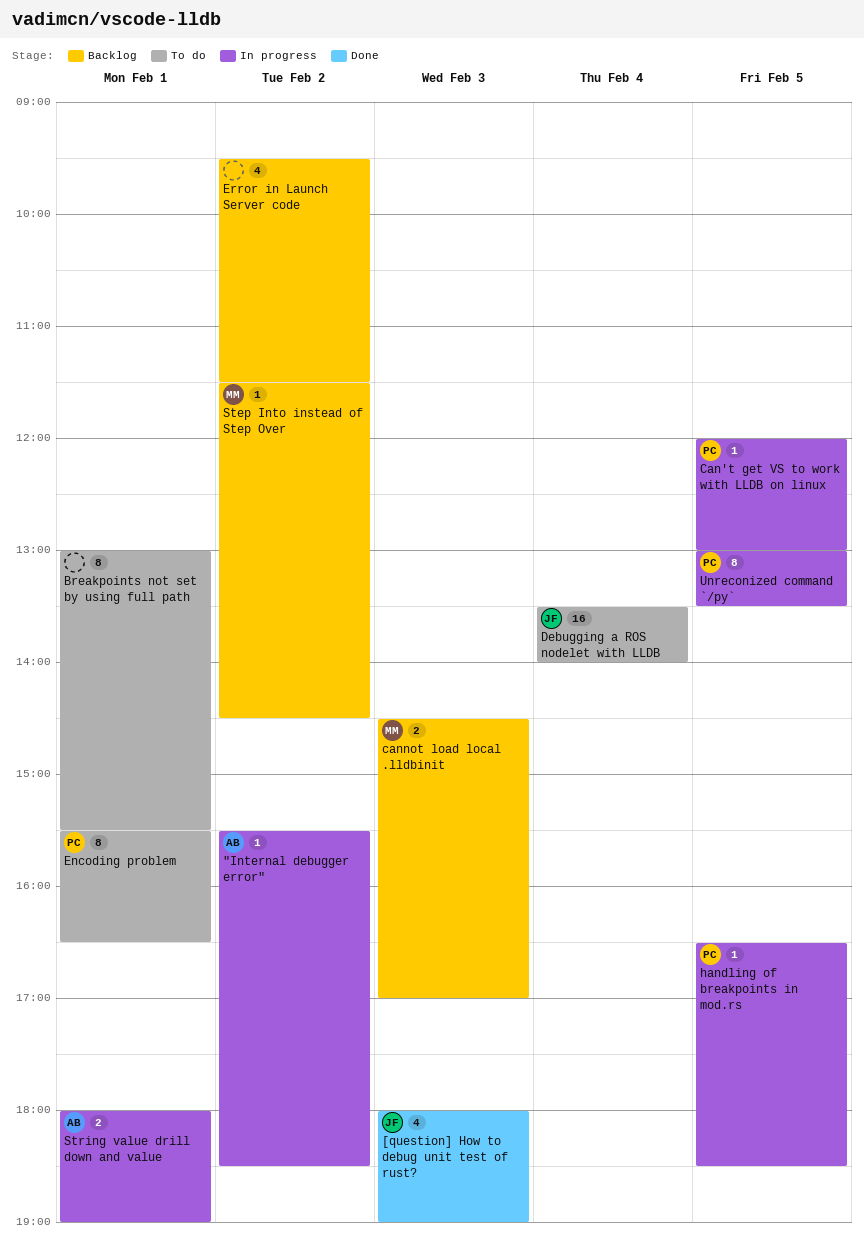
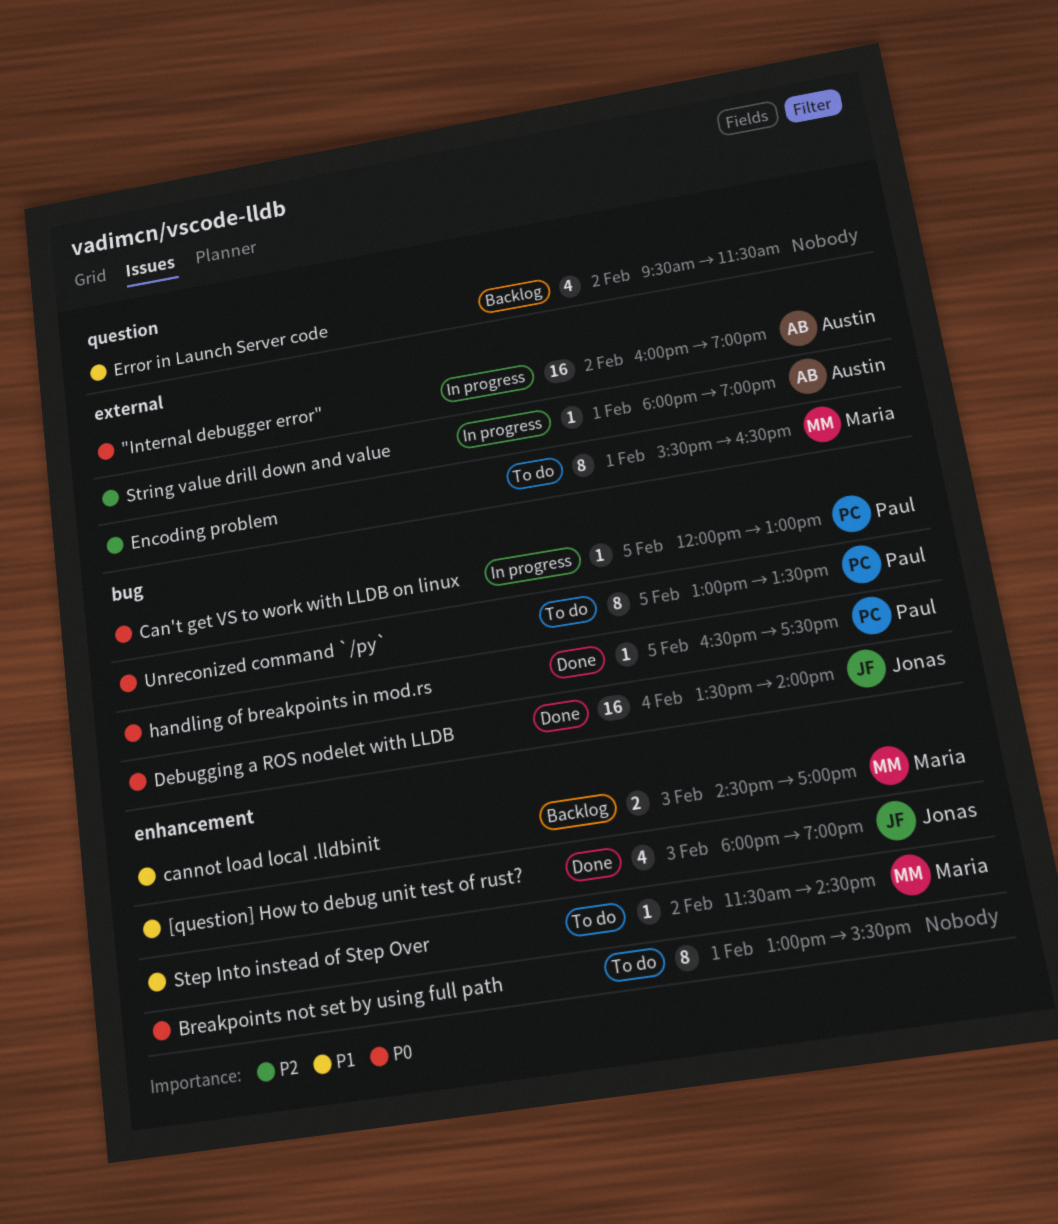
"Internal debugger error", estimate: 1 -> 16
"Internal debugger error", begins: 15:30 -> 16:00
"Internal debugger error", ends: 18:30 -> 19:00
Debugging a ROS nodelet with LLDB, status: To do -> Done
Encoding problem, owner: Paul -> Maria
handling of breakpoints in mod.rs, status: In progress -> Done
handling of breakpoints in mod.rs, ends: 18:30 -> 17:30
Step Into instead of Step Over, status: Backlog -> To do
String value drill down and value, estimate: 2 -> 1
Unreconized command `/py`, status: In progress -> To do

